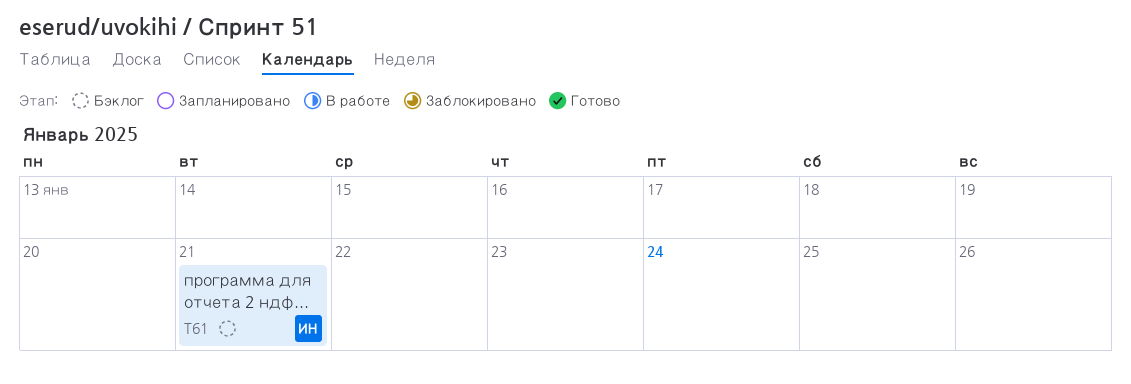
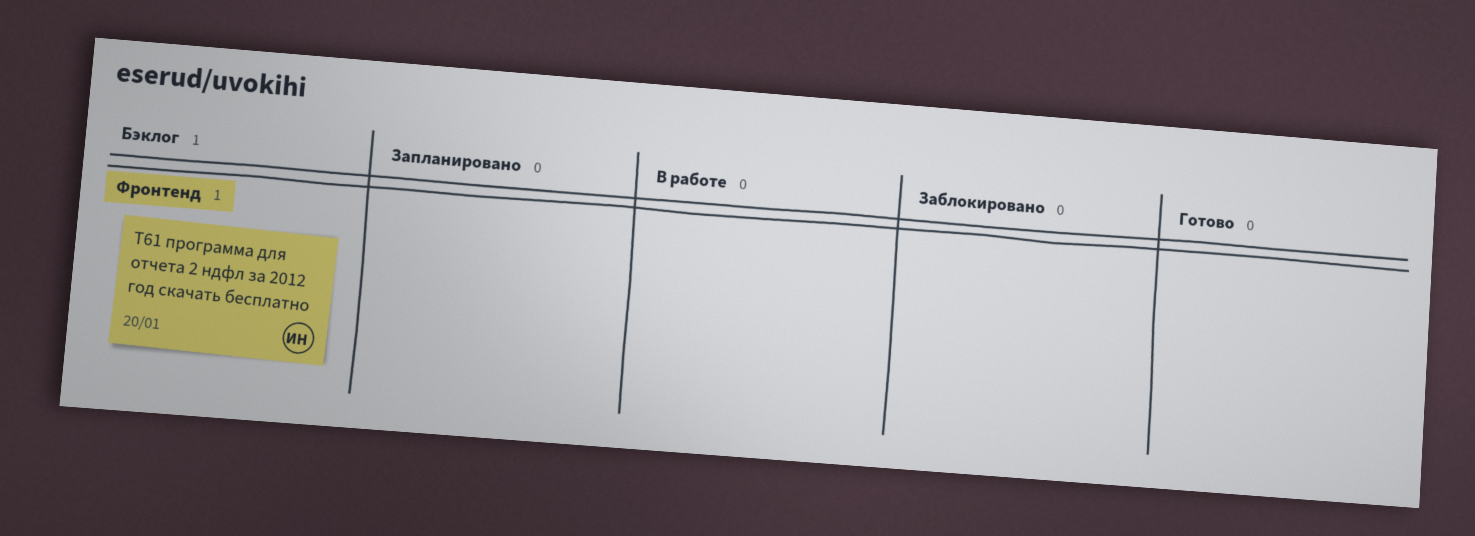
T61, due: Jan 21 -> Jan 20

